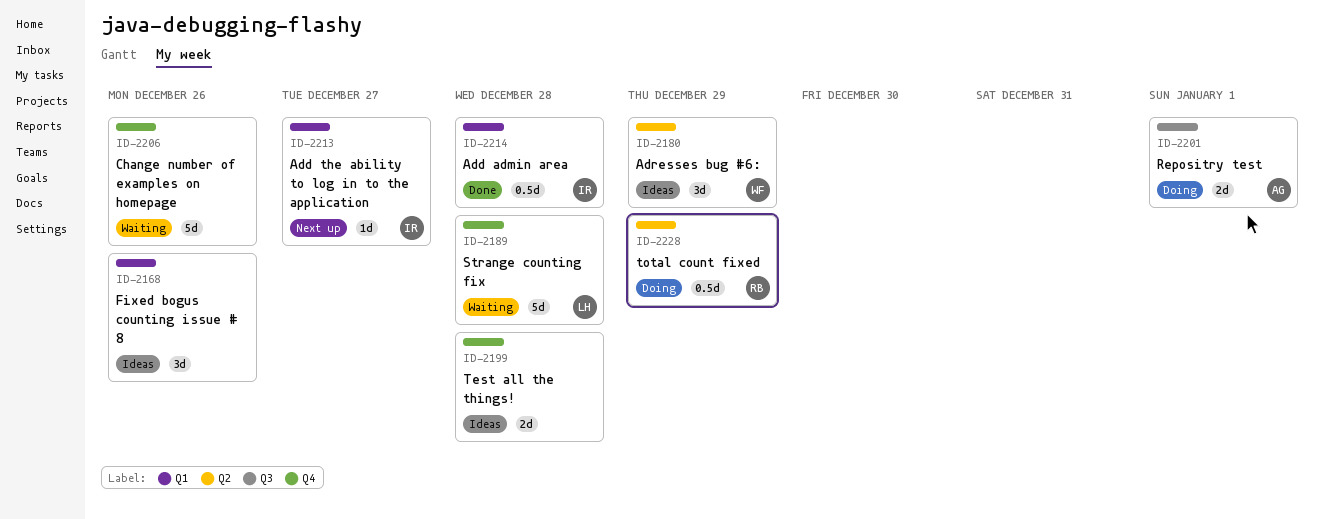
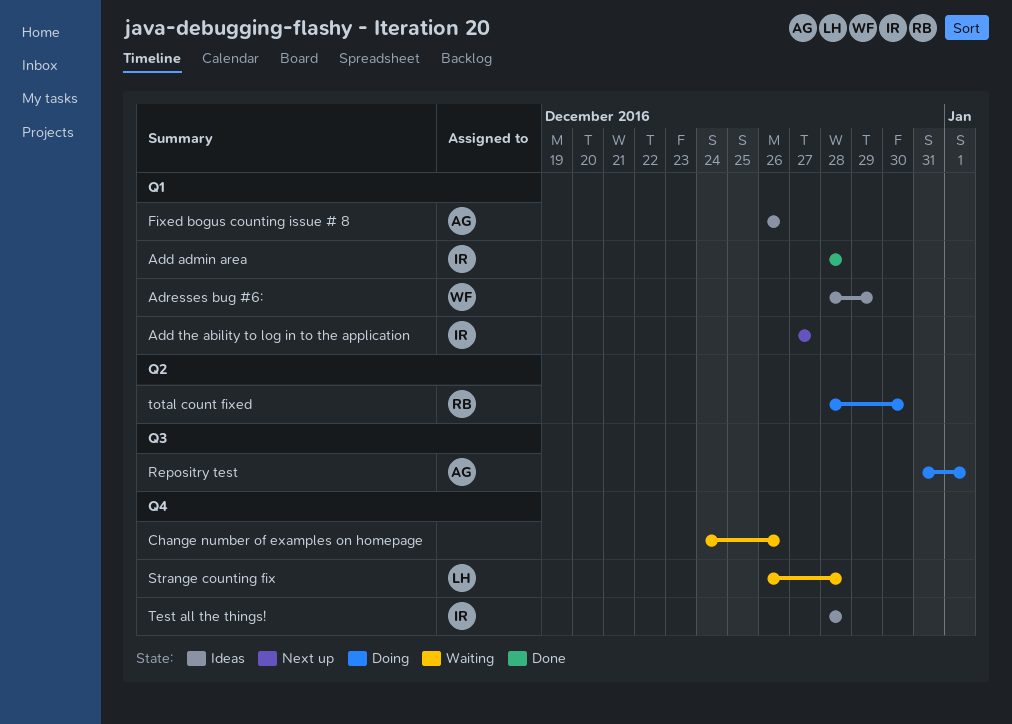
Adresses bug #6:, label: Q2 -> Q1
Fixed bogus counting issue # 8, owner: none -> AG
Test all the things!, owner: none -> IR
total count fixed, due: Dec 29 -> Dec 30

